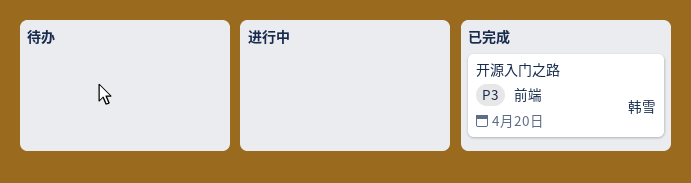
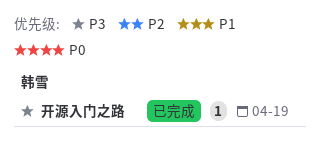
开源入门之路, due: Apr 20 -> Apr 19

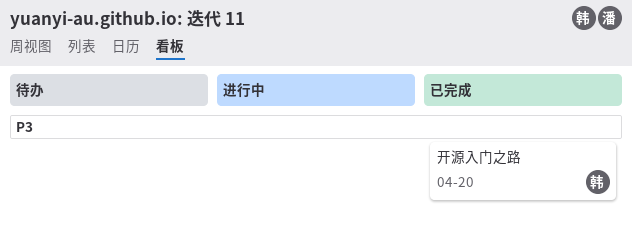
开源入门之路, due: Apr 19 -> Apr 20

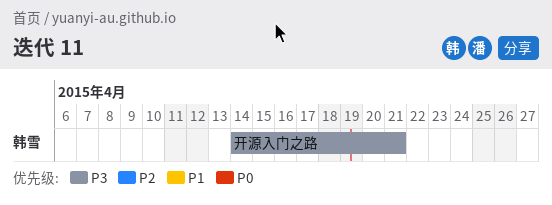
开源入门之路, due: Apr 20 -> Apr 21

